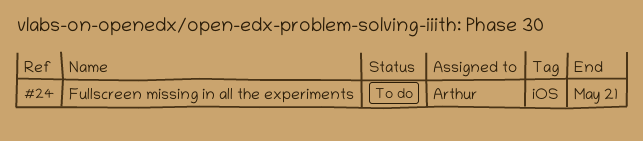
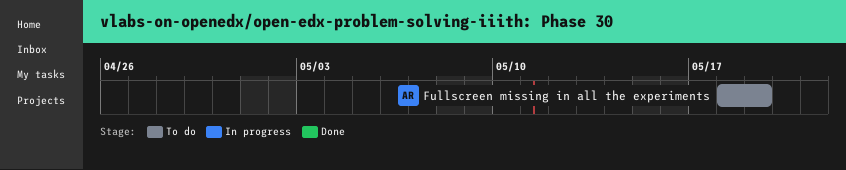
Fullscreen missing in all the experiments, due: May 21 -> May 19

